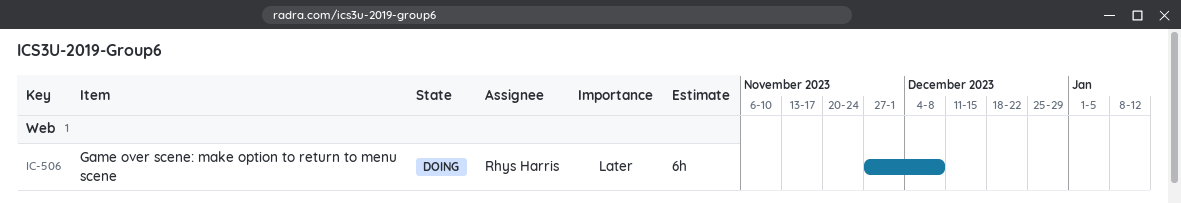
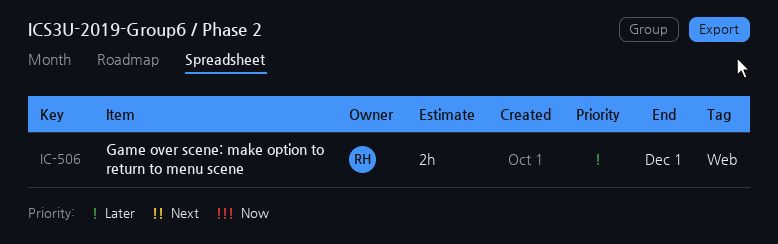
IC-506, estimate: 6h -> 2h
IC-506, due: Dec 8 -> Dec 1

